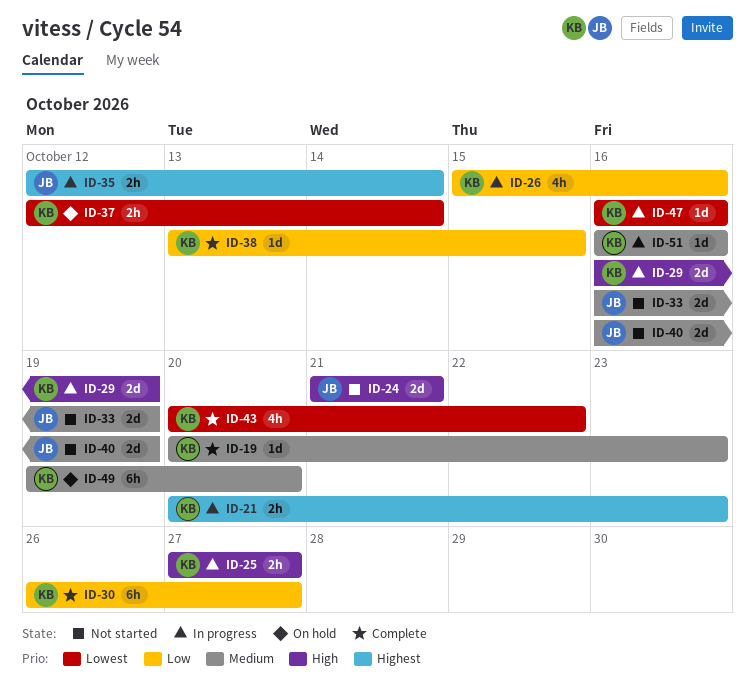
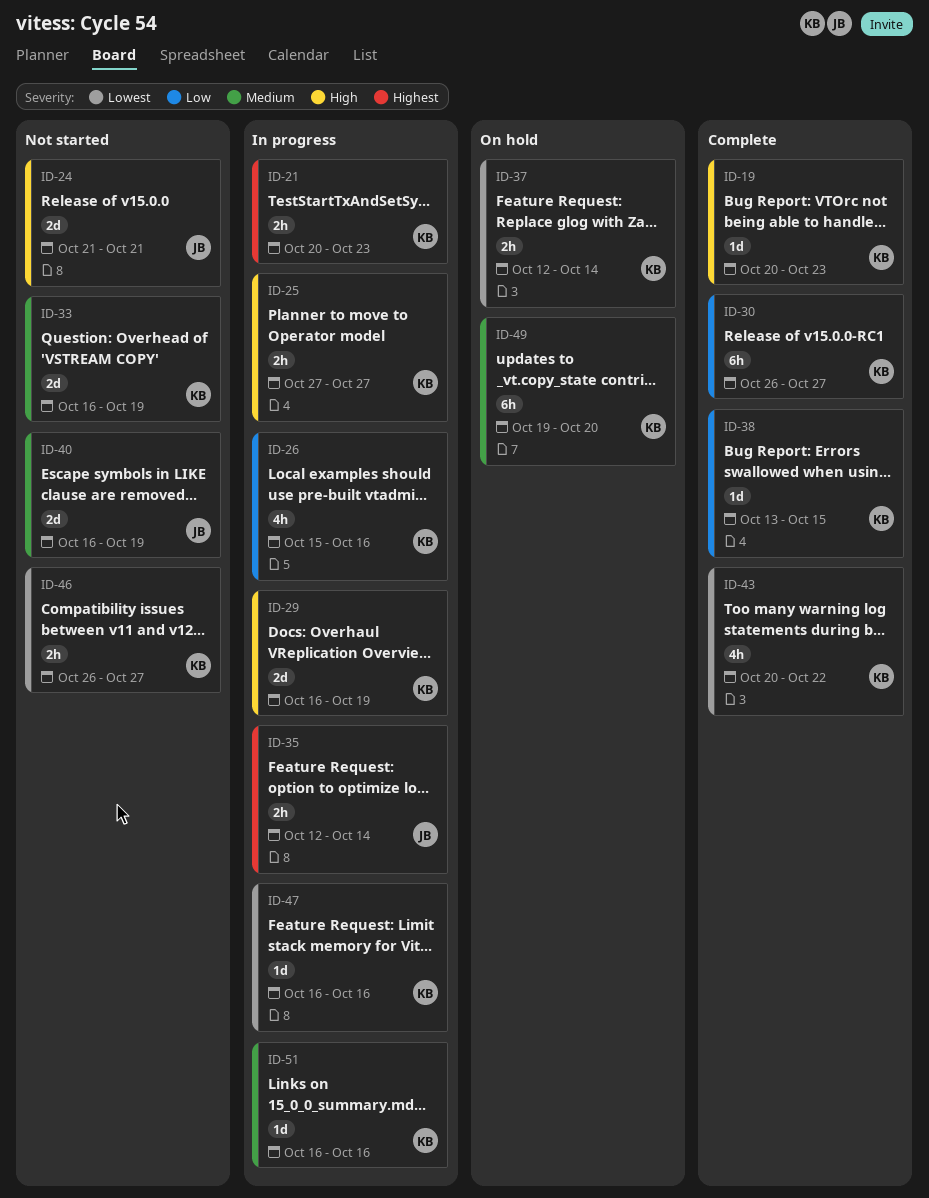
ID-19, priority: Medium -> High
ID-33, owner: JB -> KB
ID-46: none -> present

